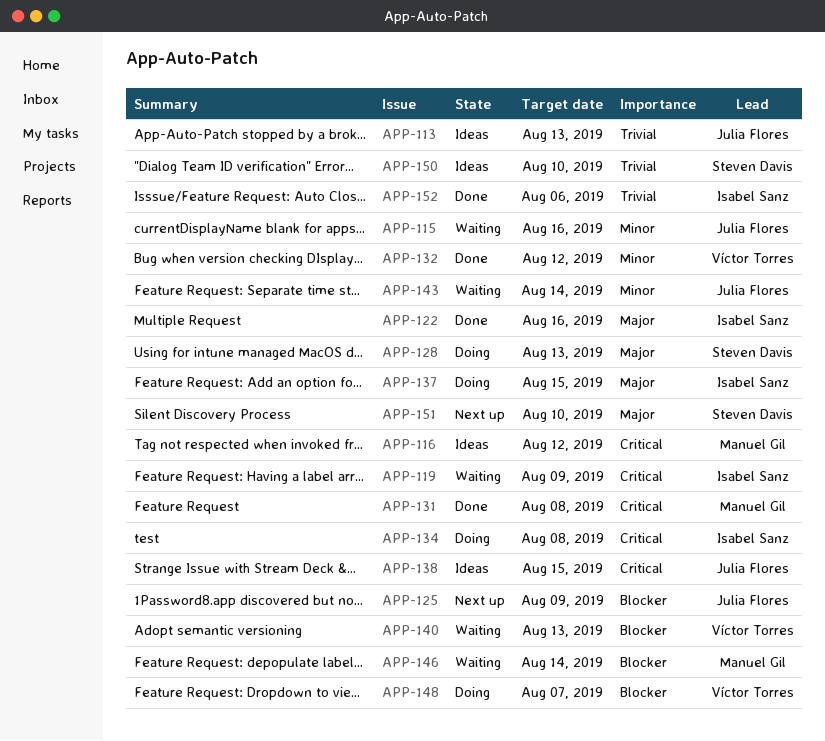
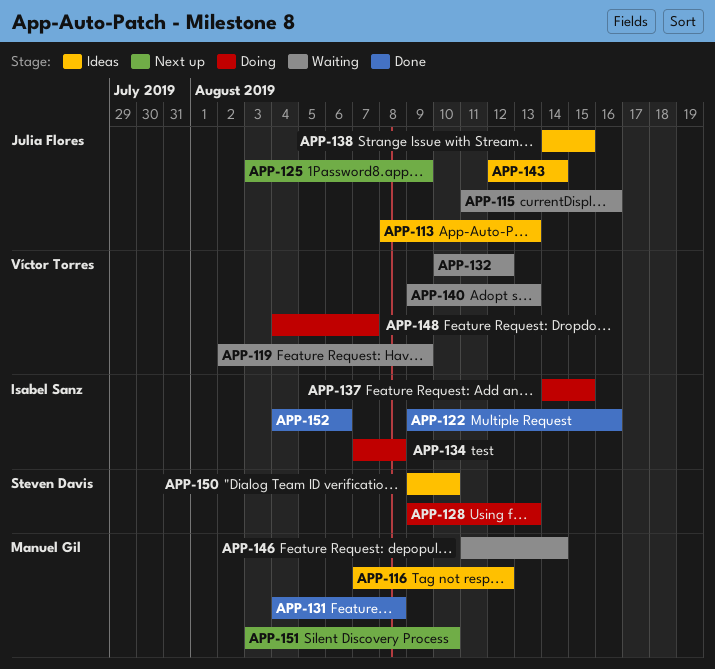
APP-119, owner: Isabel Sanz -> Víctor Torres
APP-132, status: Done -> Waiting
APP-143, status: Waiting -> Ideas
APP-151, owner: Steven Davis -> Manuel Gil

